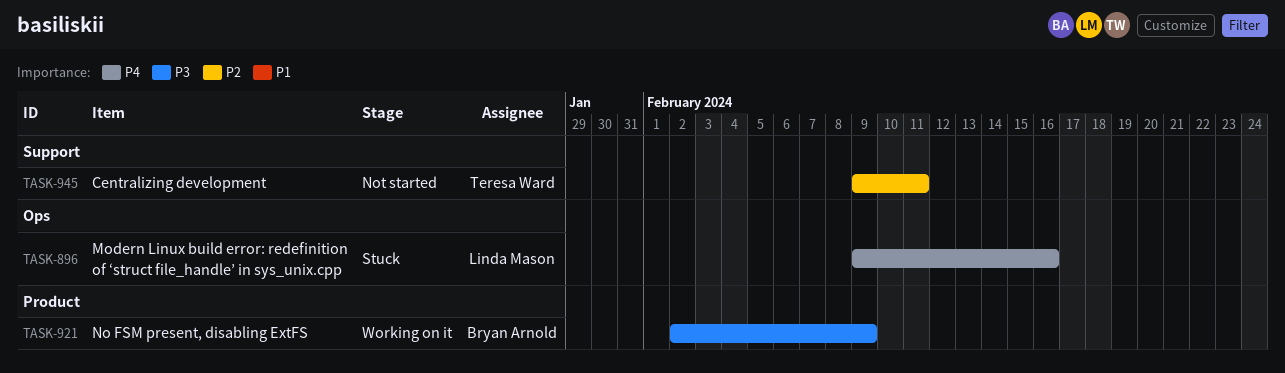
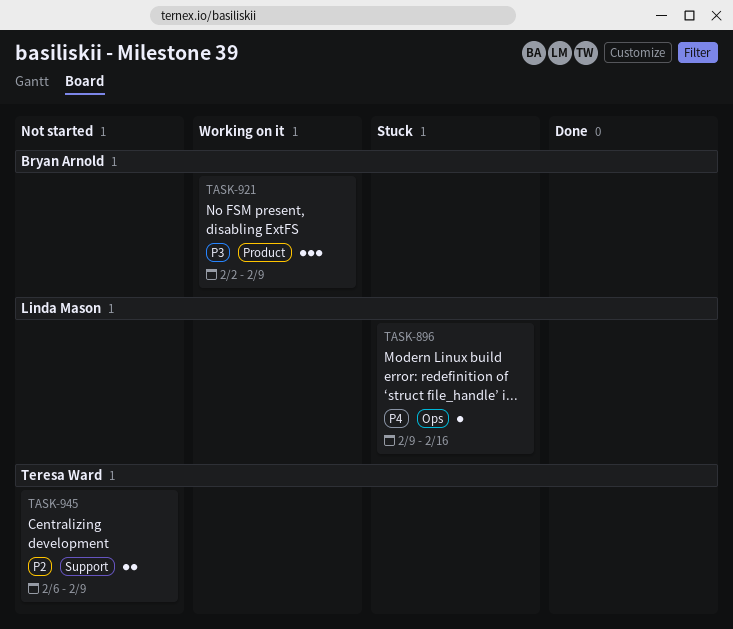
TASK-945, start: Feb 9 -> Feb 6
TASK-945, due: Feb 11 -> Feb 9

